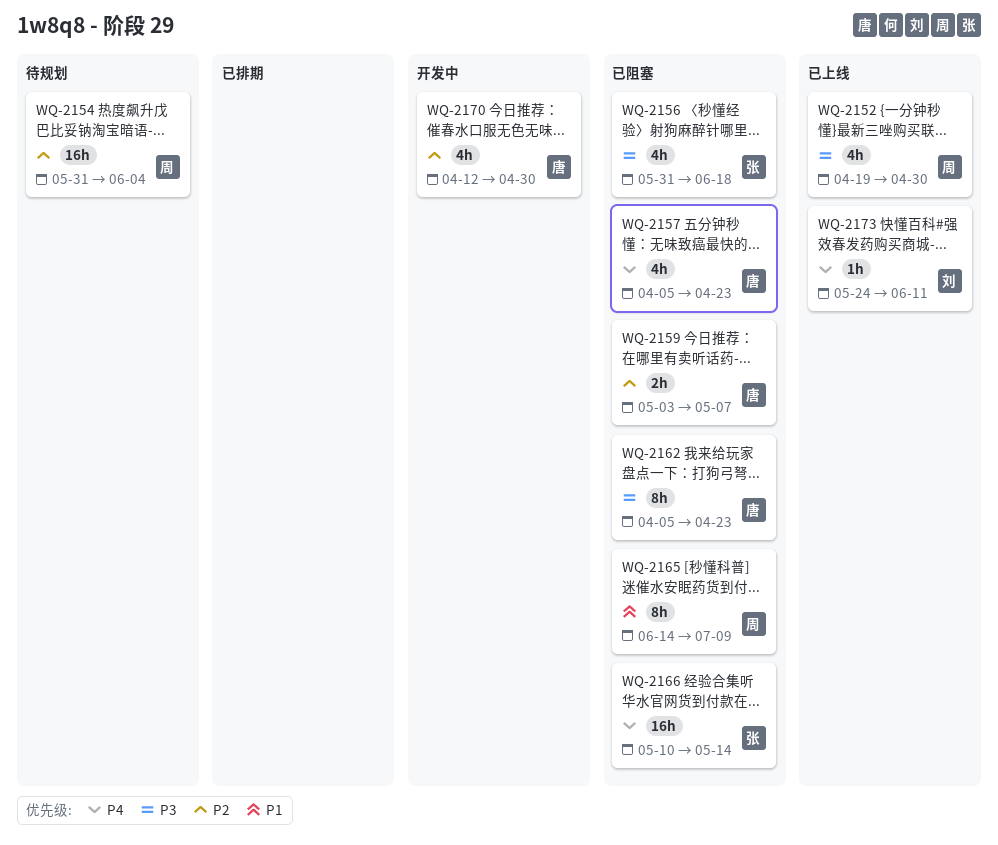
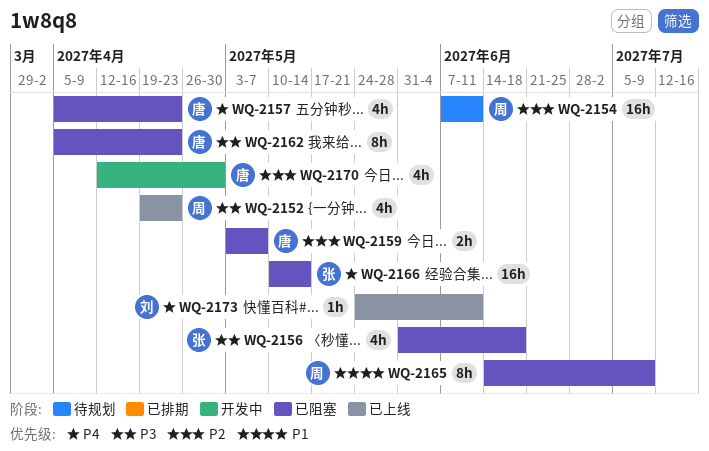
WQ-2152, due: Apr 30 -> Apr 23
WQ-2154, start: May 31 -> Jun 7
WQ-2154, due: Jun 4 -> Jun 11

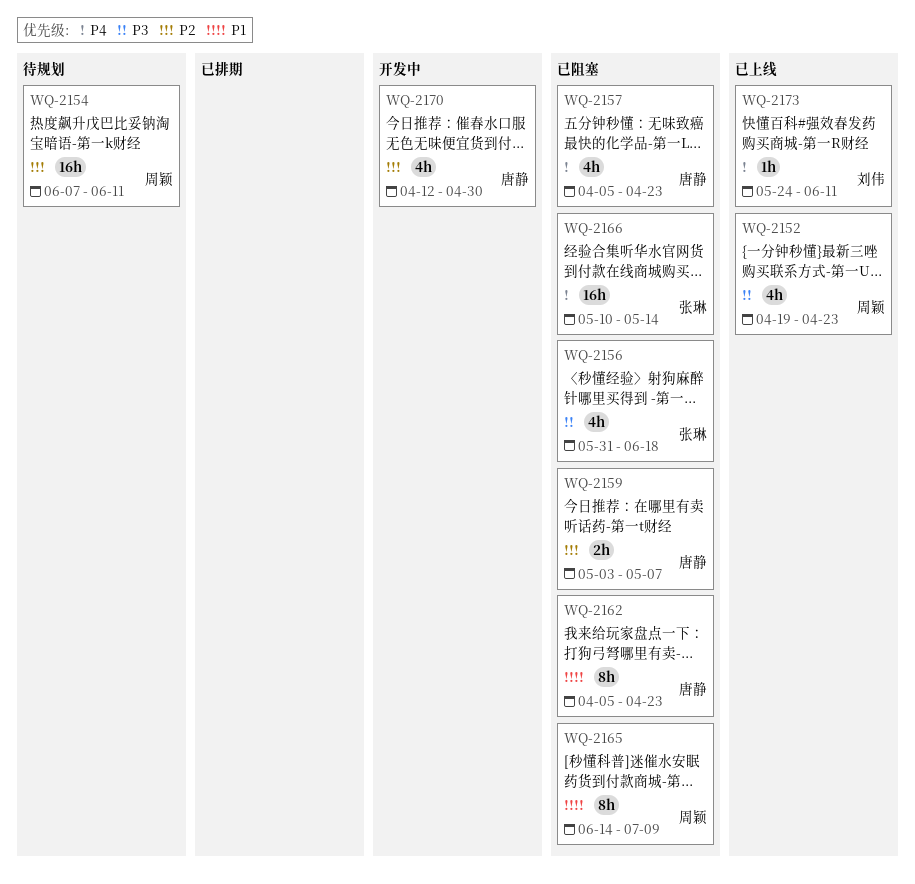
WQ-2162, priority: P3 -> P1

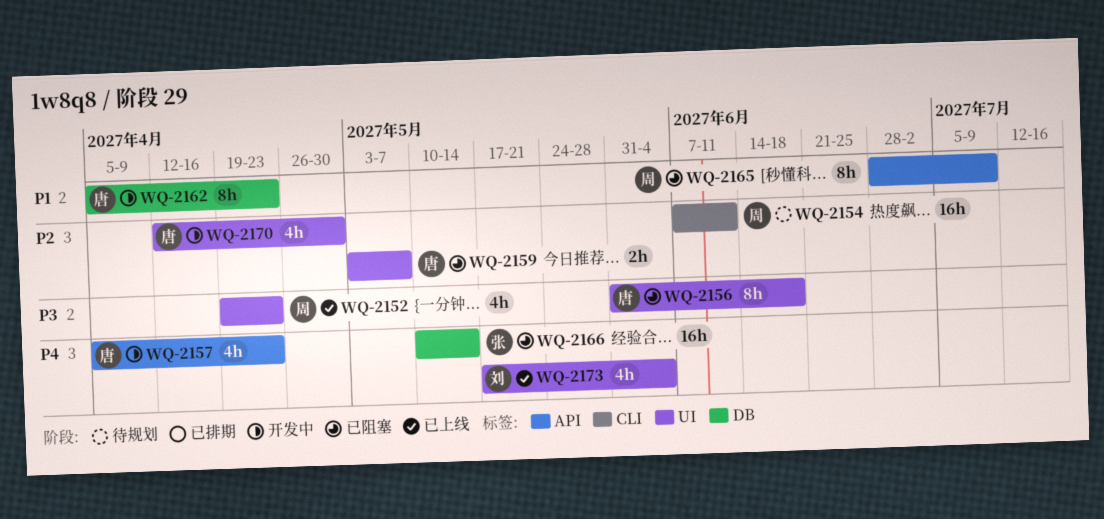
WQ-2156, owner: 张琳 -> 唐静
WQ-2156, estimate: 4h -> 8h
WQ-2157, status: 已阻塞 -> 开发中
WQ-2162, status: 已阻塞 -> 开发中
WQ-2165, start: Jun 14 -> Jun 28
WQ-2173, estimate: 1h -> 4h
WQ-2173, start: May 24 -> May 17
WQ-2173, due: Jun 11 -> Jun 4

